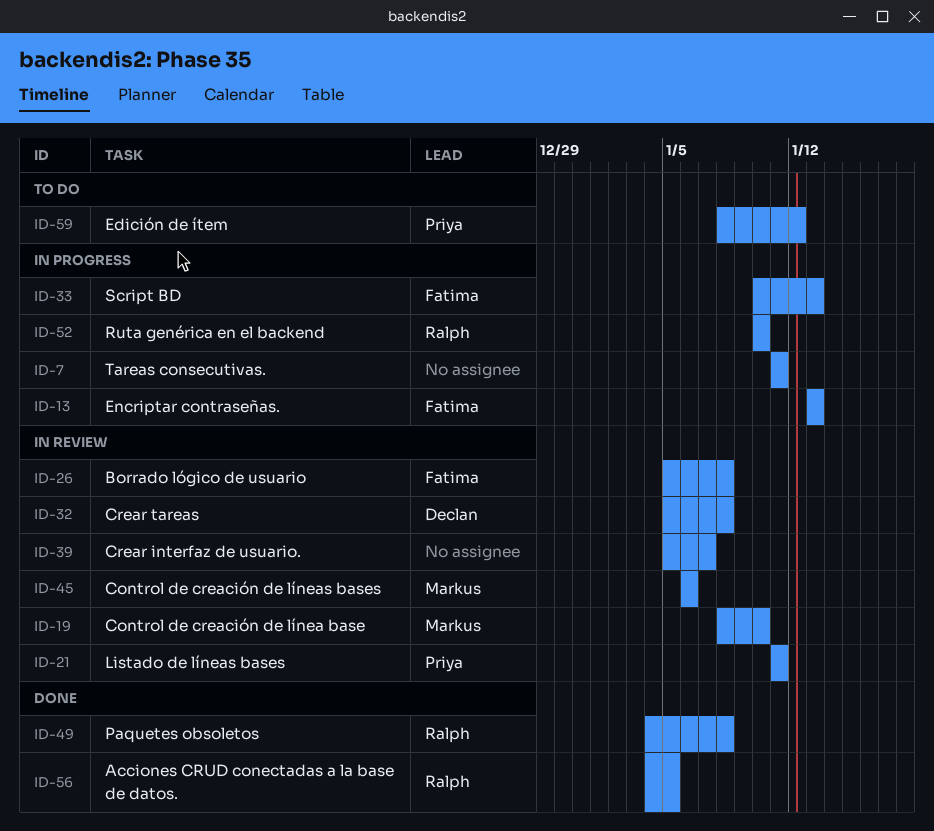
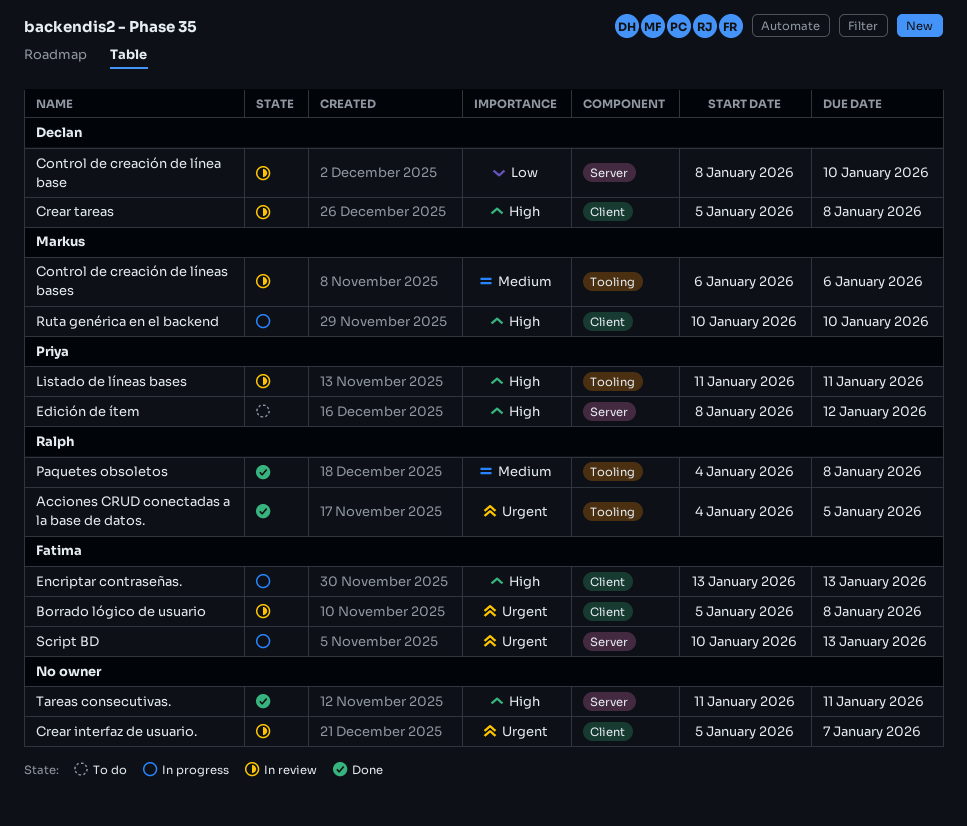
Control de creación de línea base, owner: Markus -> Declan
Ruta genérica en el backend, owner: Ralph -> Markus
Tareas consecutivas., status: In progress -> Done

